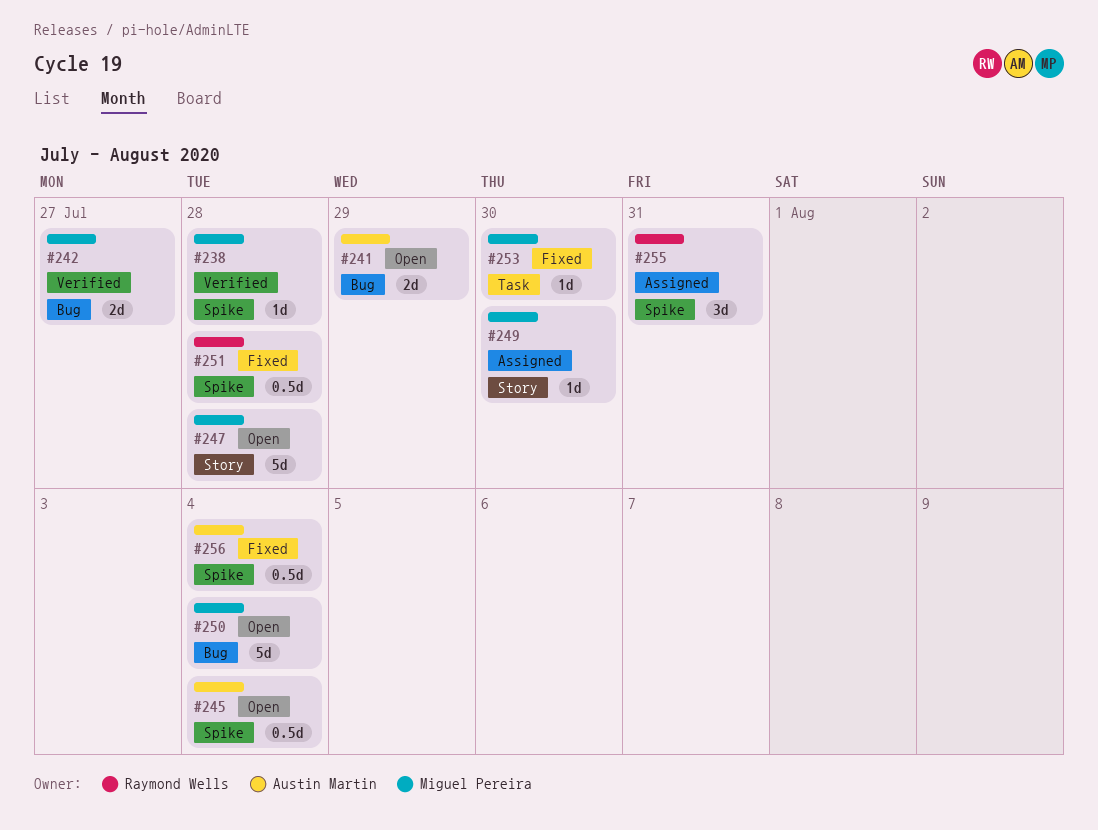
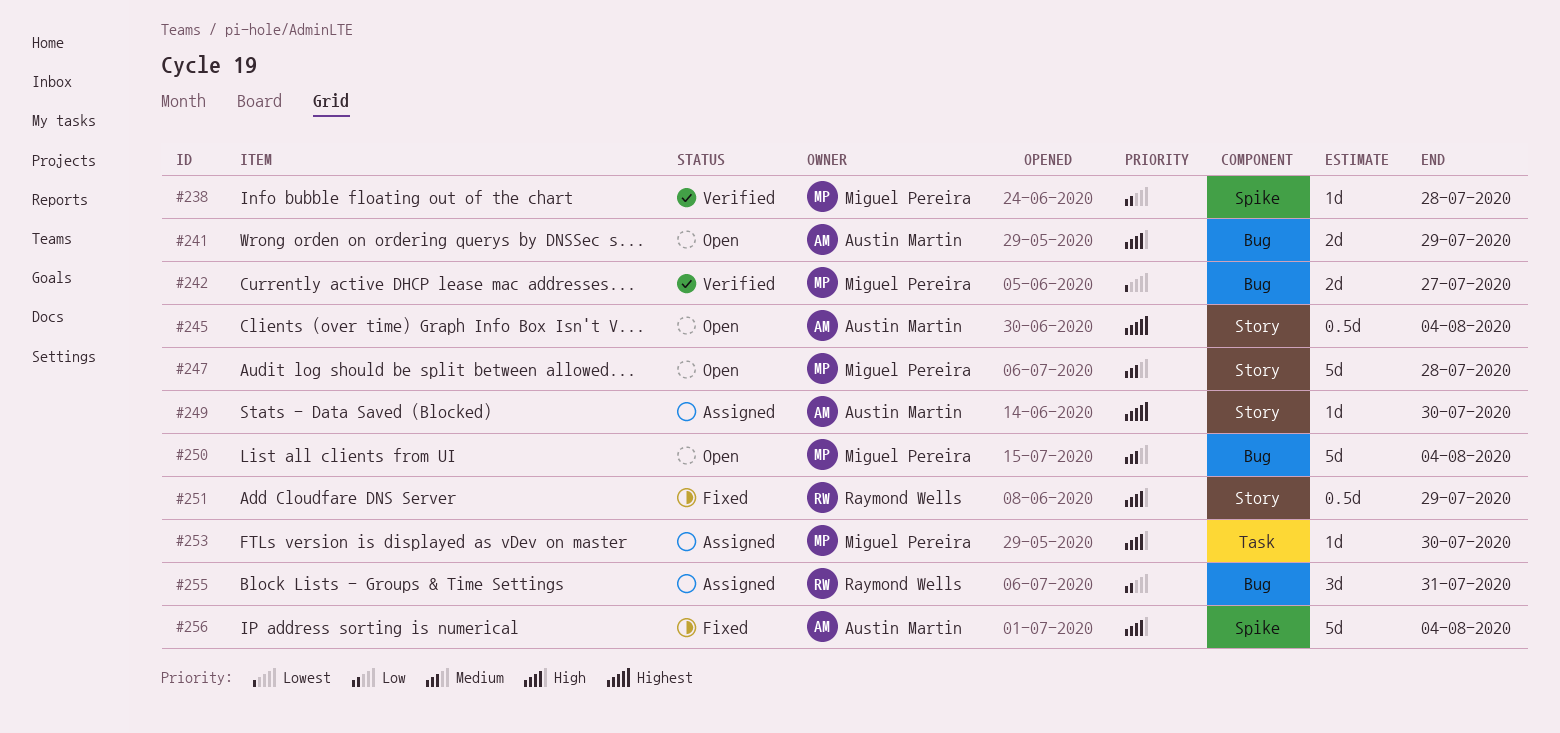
#245, label: Spike -> Story
#249, owner: Miguel Pereira -> Austin Martin
#251, label: Spike -> Story
#251, due: Jul 28 -> Jul 29
#253, status: Fixed -> Assigned
#255, label: Spike -> Bug
#256, estimate: 0.5d -> 5d

